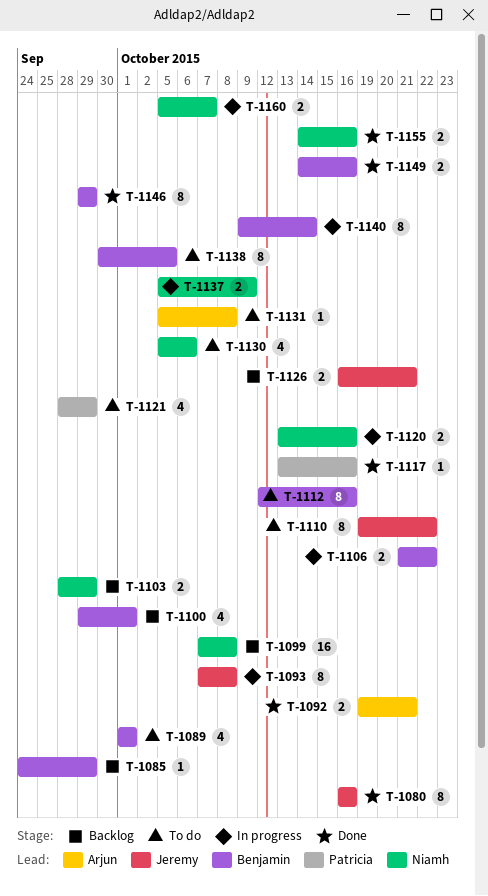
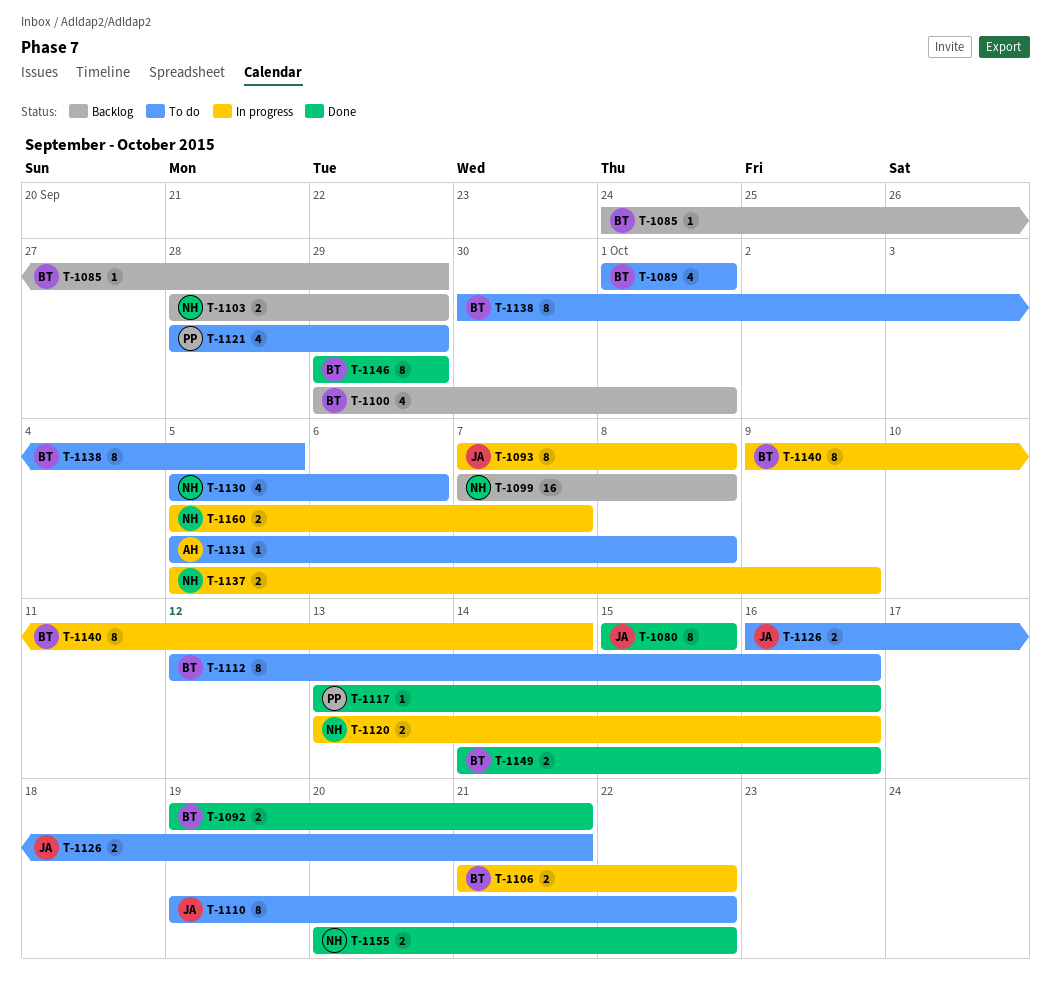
T-1080, start: Oct 16 -> Oct 15
T-1080, due: Oct 16 -> Oct 15
T-1092, owner: Arjun -> Benjamin
T-1126, status: Backlog -> To do
T-1155, start: Oct 14 -> Oct 20
T-1155, due: Oct 16 -> Oct 22

